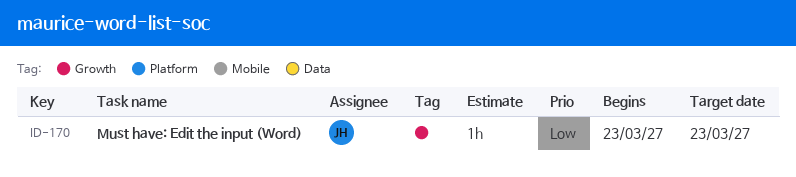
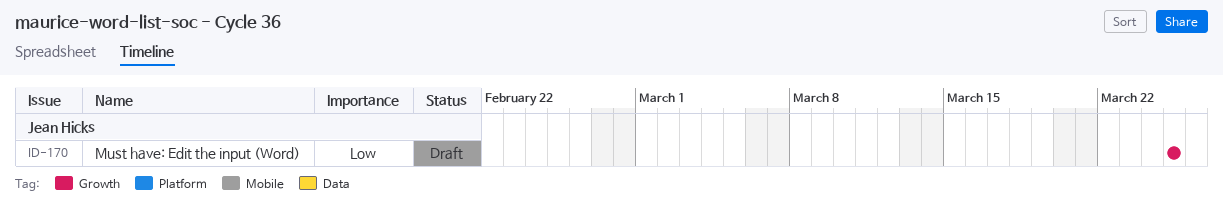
ID-170, start: Mar 23 -> Mar 25
ID-170, due: Mar 23 -> Mar 25

